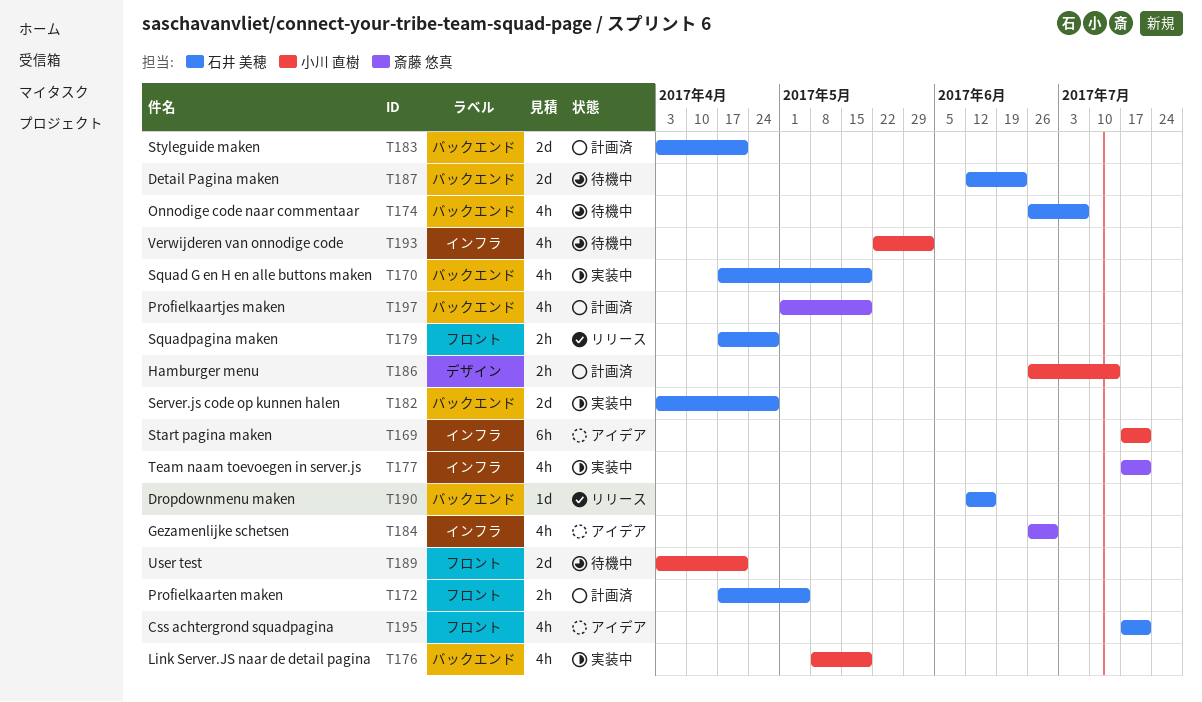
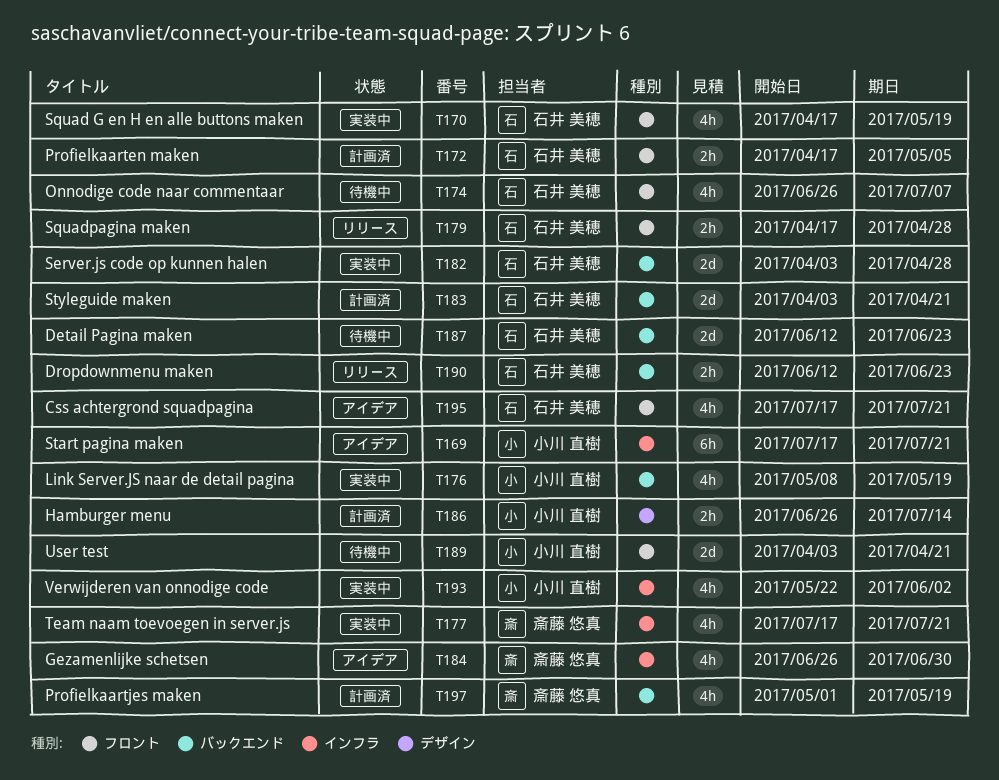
T170, label: バックエンド -> フロント
T174, label: バックエンド -> フロント
T190, estimate: 1d -> 2h
T190, due: Jun 16 -> Jun 23
T193, status: 待機中 -> 実装中

